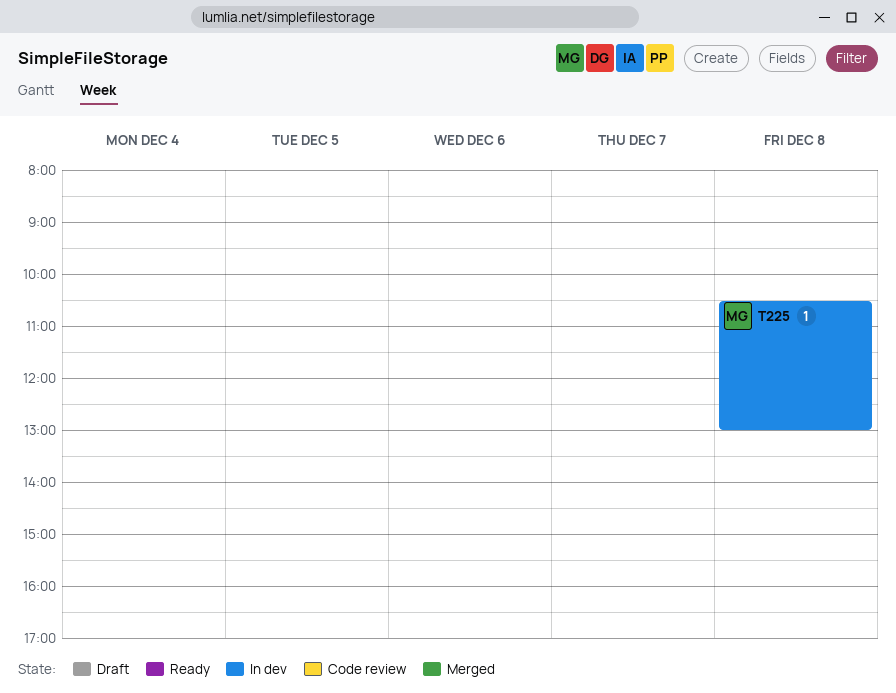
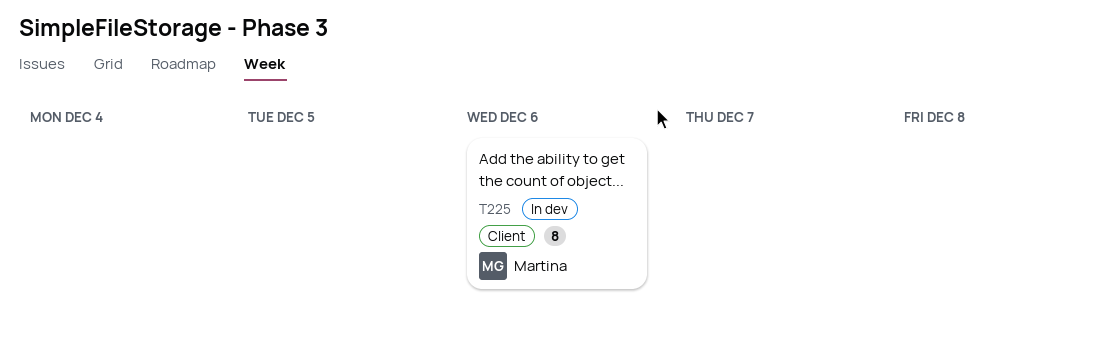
T225, estimate: 1 -> 8
T225, day: Dec 8 -> Dec 6

